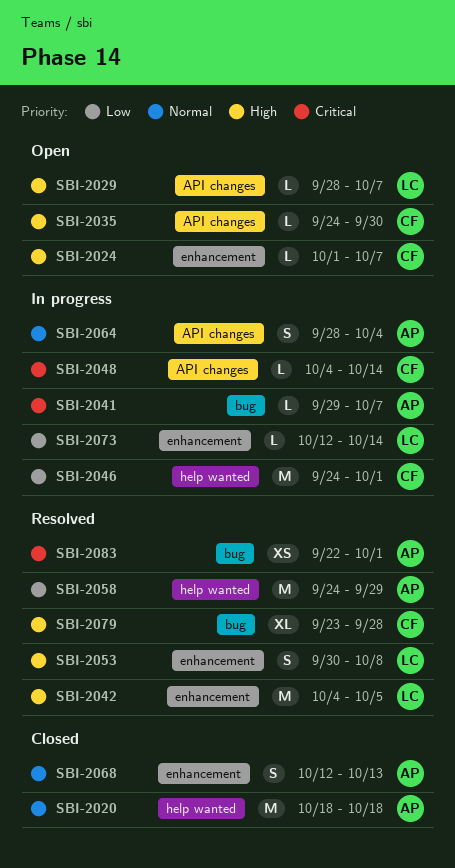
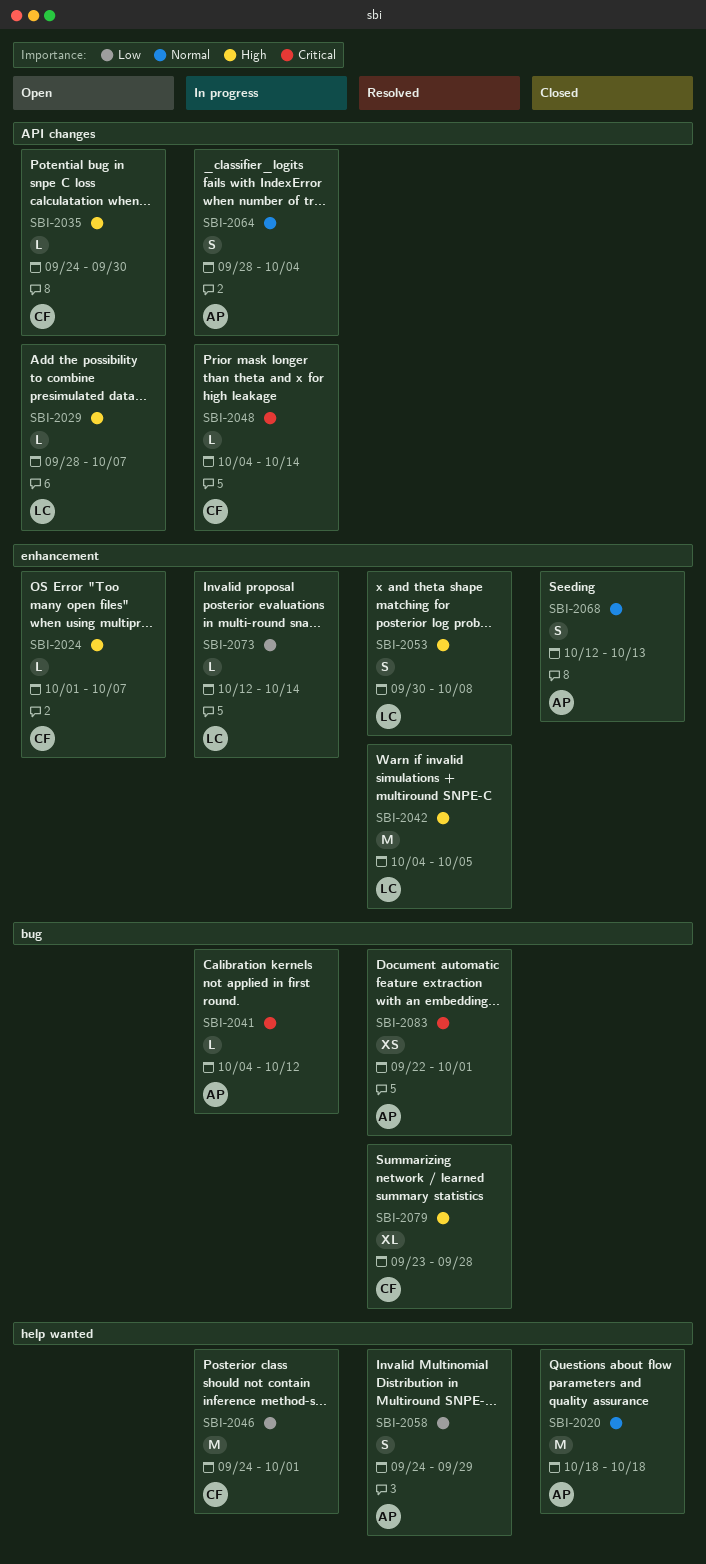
SBI-2041, start: Sep 29 -> Oct 4
SBI-2041, due: Oct 7 -> Oct 12
SBI-2058, estimate: M -> S

